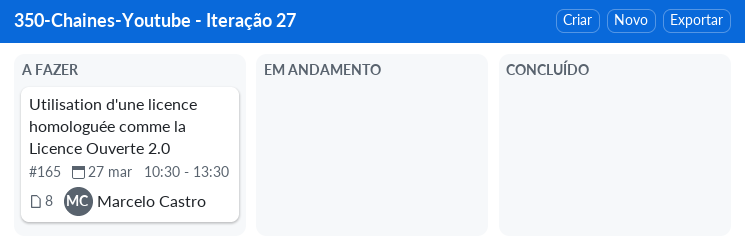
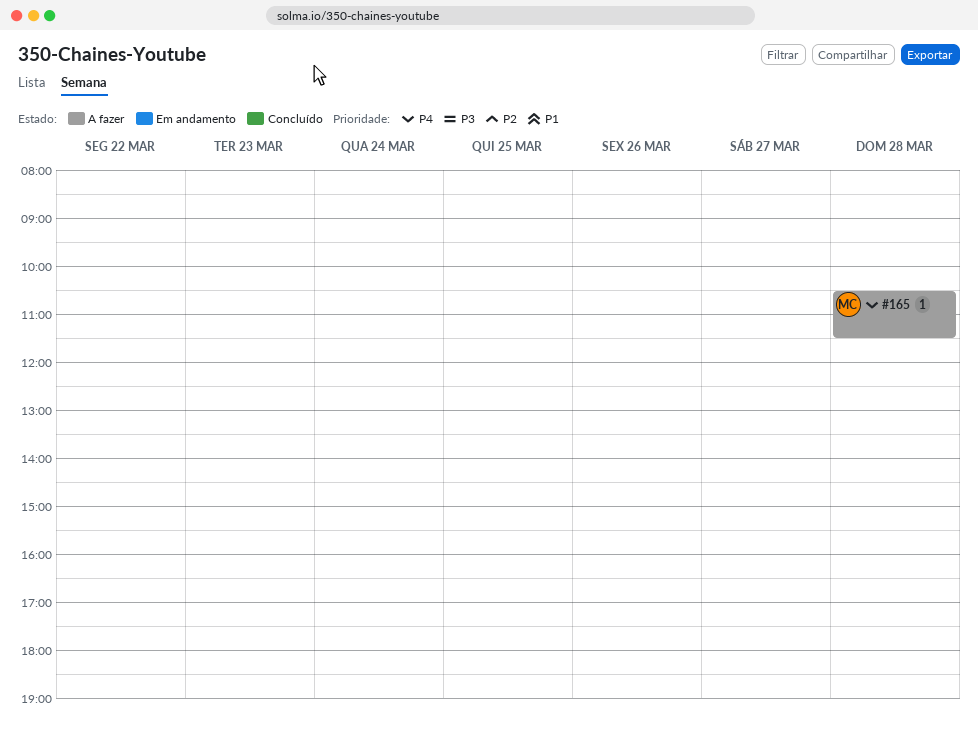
#165, day: Mar 27 -> Mar 28
#165, ends: 13:30 -> 11:30

